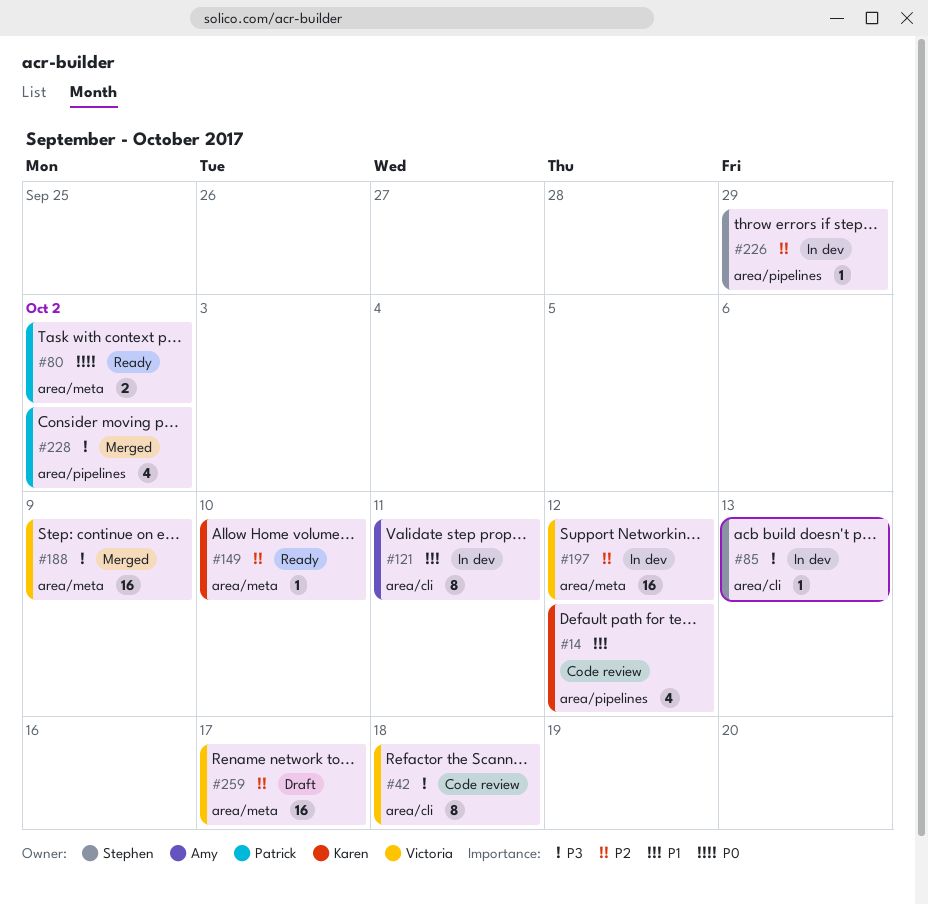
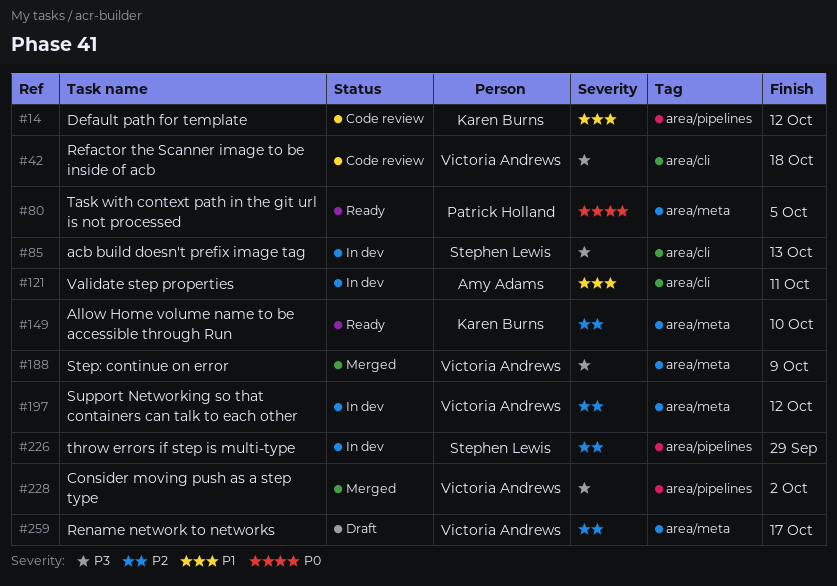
#80, due: Oct 2 -> Oct 5
#228, owner: Patrick Holland -> Victoria Andrews

